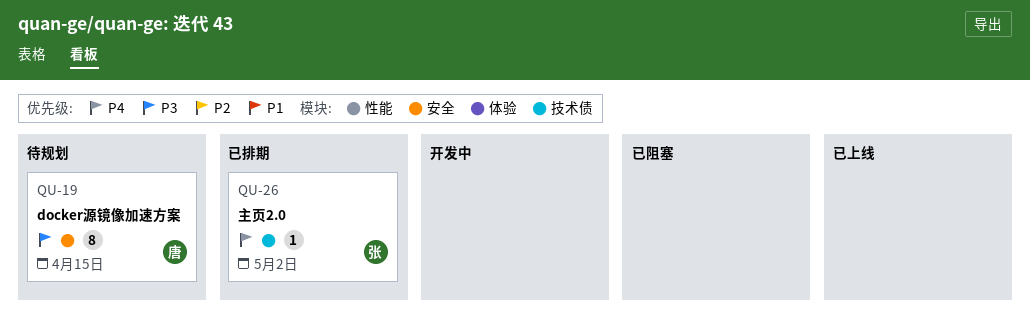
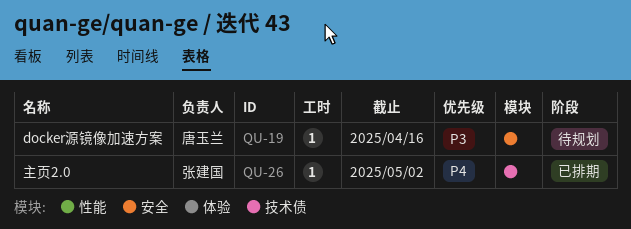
QU-19, estimate: 8 -> 1
QU-19, due: Apr 15 -> Apr 16

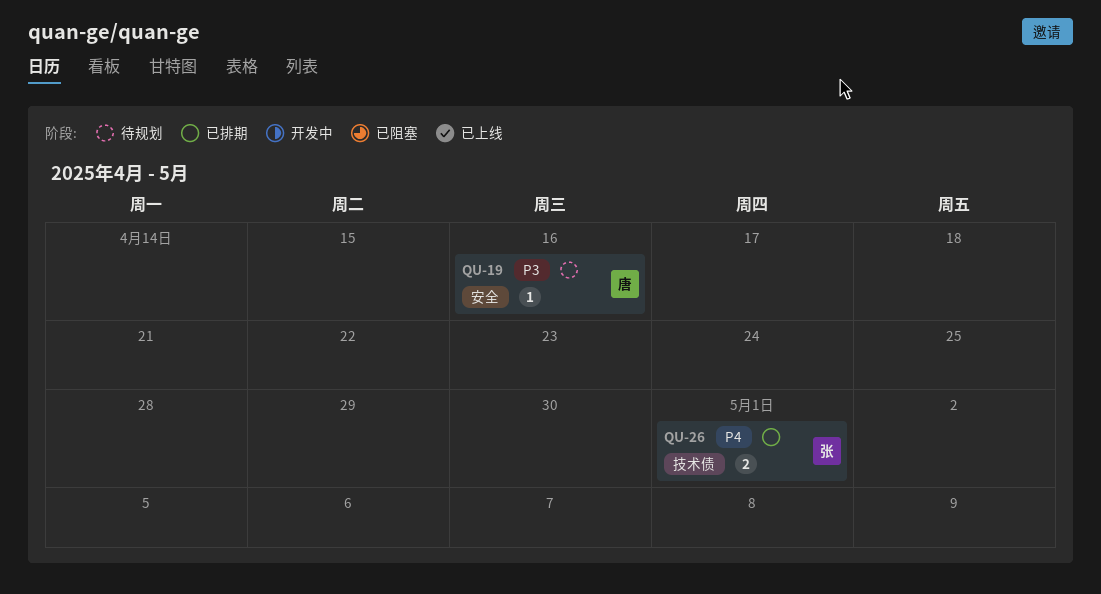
QU-26, estimate: 1 -> 2
QU-26, due: May 2 -> May 1

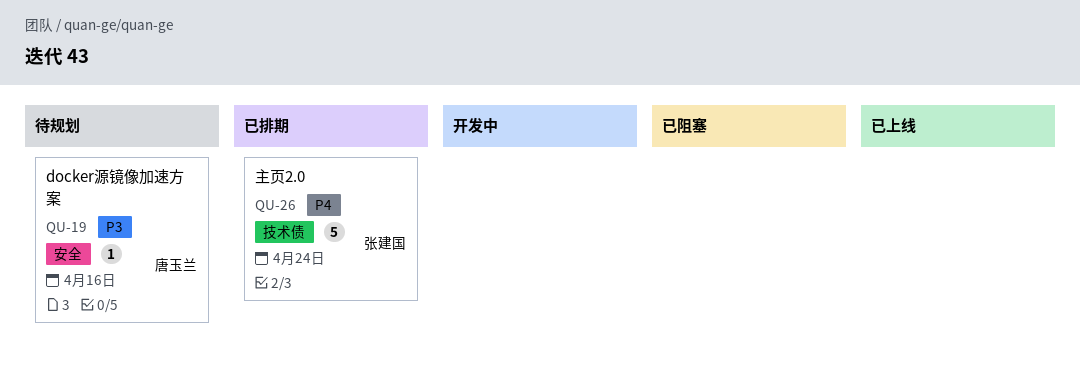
QU-26, estimate: 2 -> 5
QU-26, due: May 1 -> Apr 24

